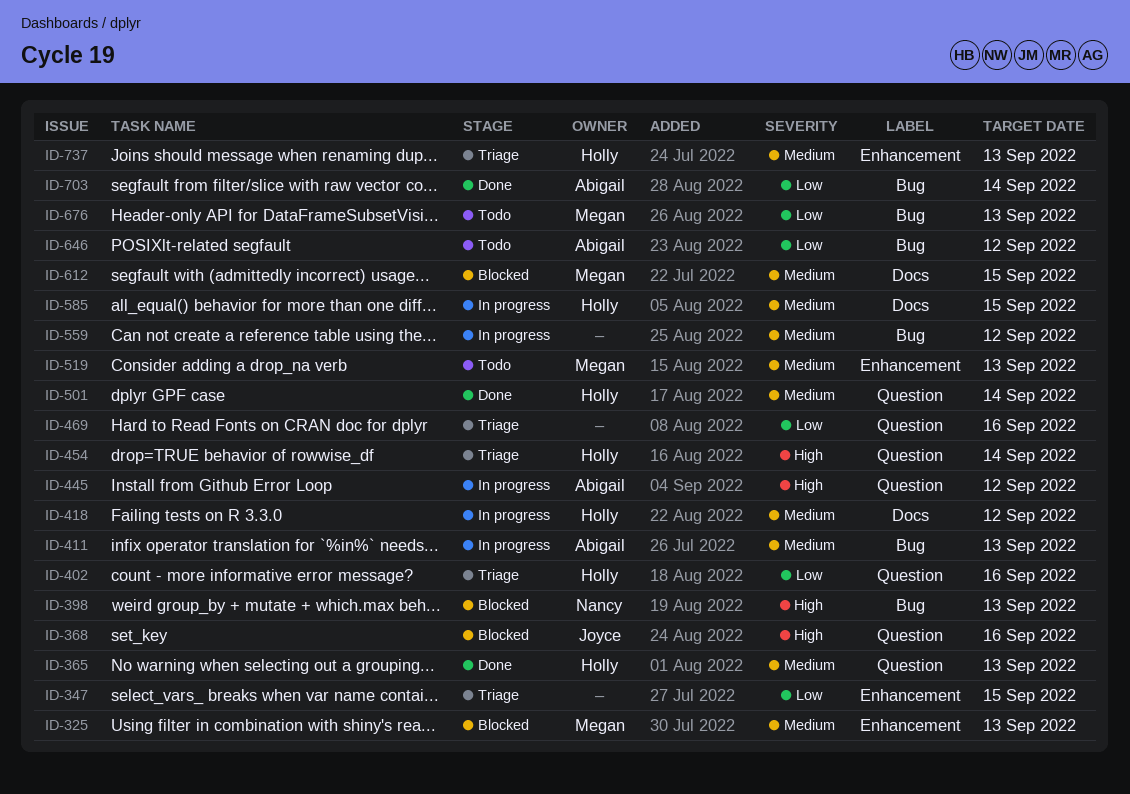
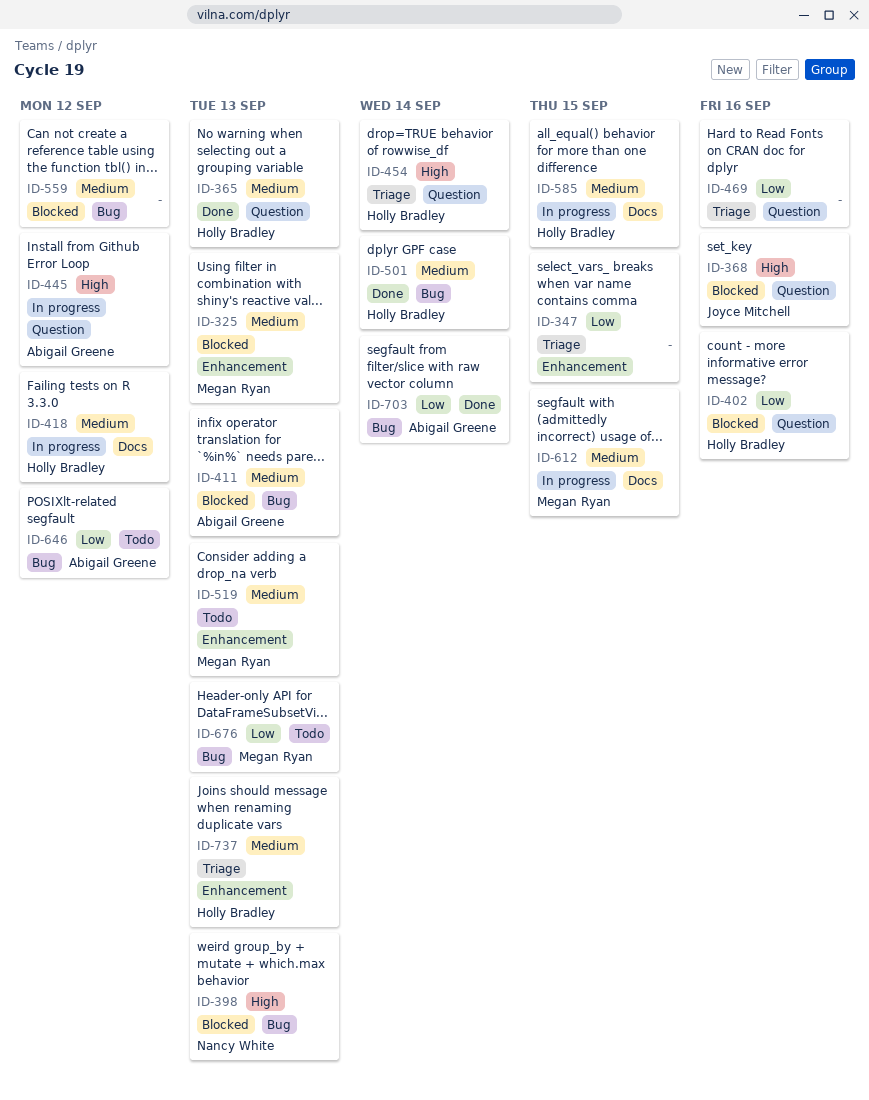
ID-402, status: Triage -> Blocked
ID-411, status: In progress -> Blocked
ID-501, label: Question -> Bug
ID-559, status: In progress -> Blocked
ID-612, status: Blocked -> In progress

